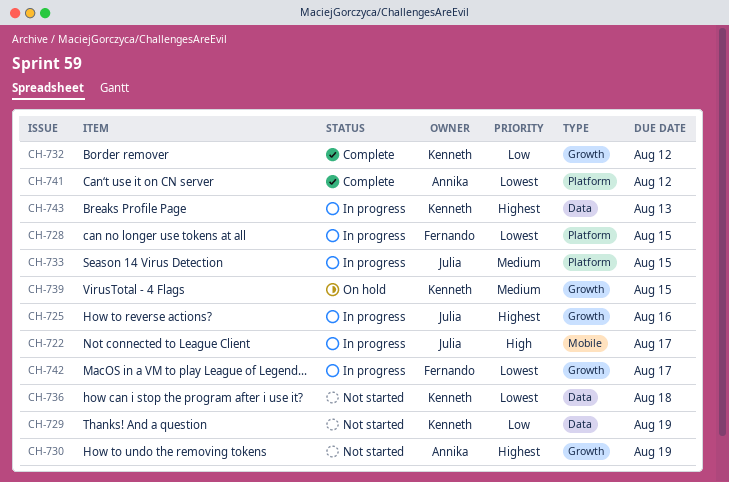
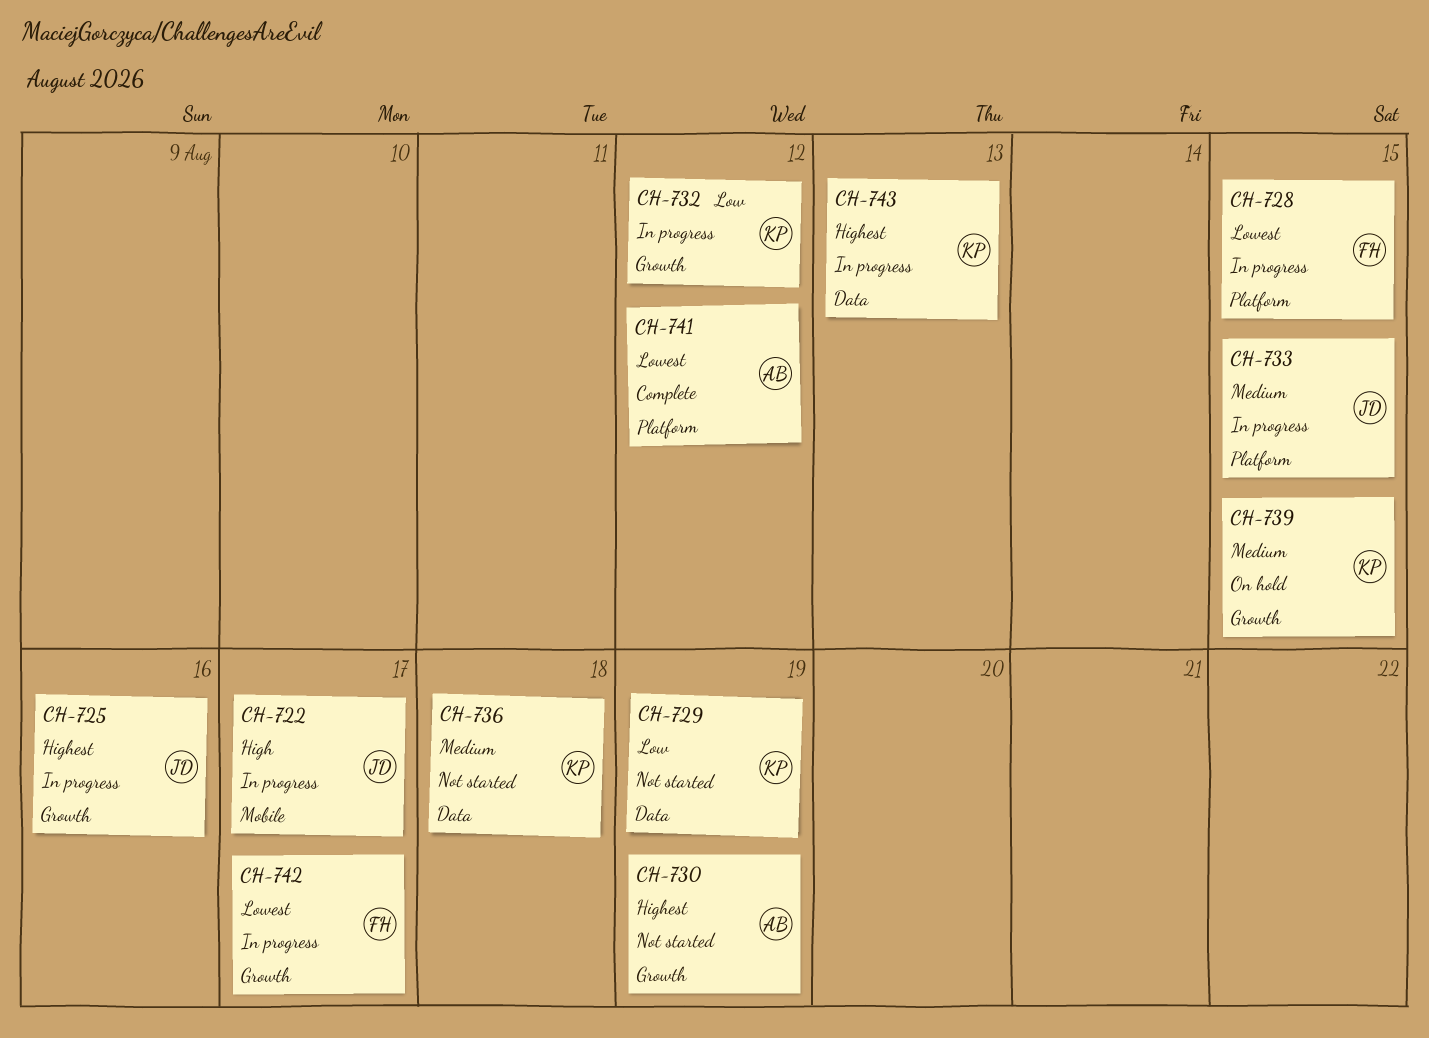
CH-732, status: Complete -> In progress
CH-736, priority: Lowest -> Medium

